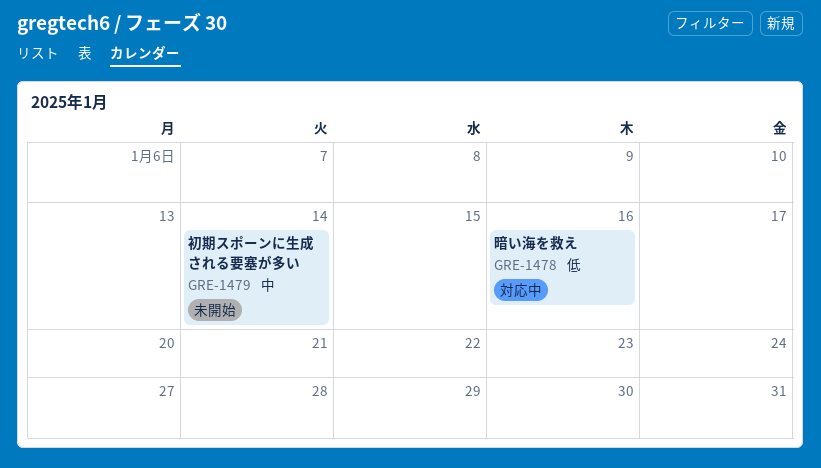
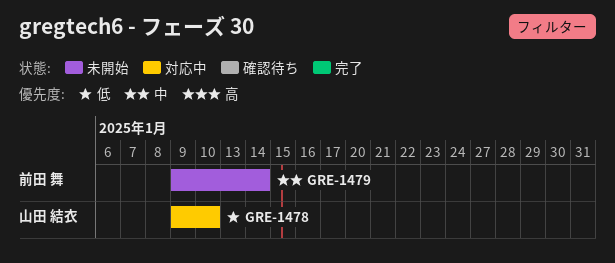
GRE-1478, due: Jan 16 -> Jan 10

